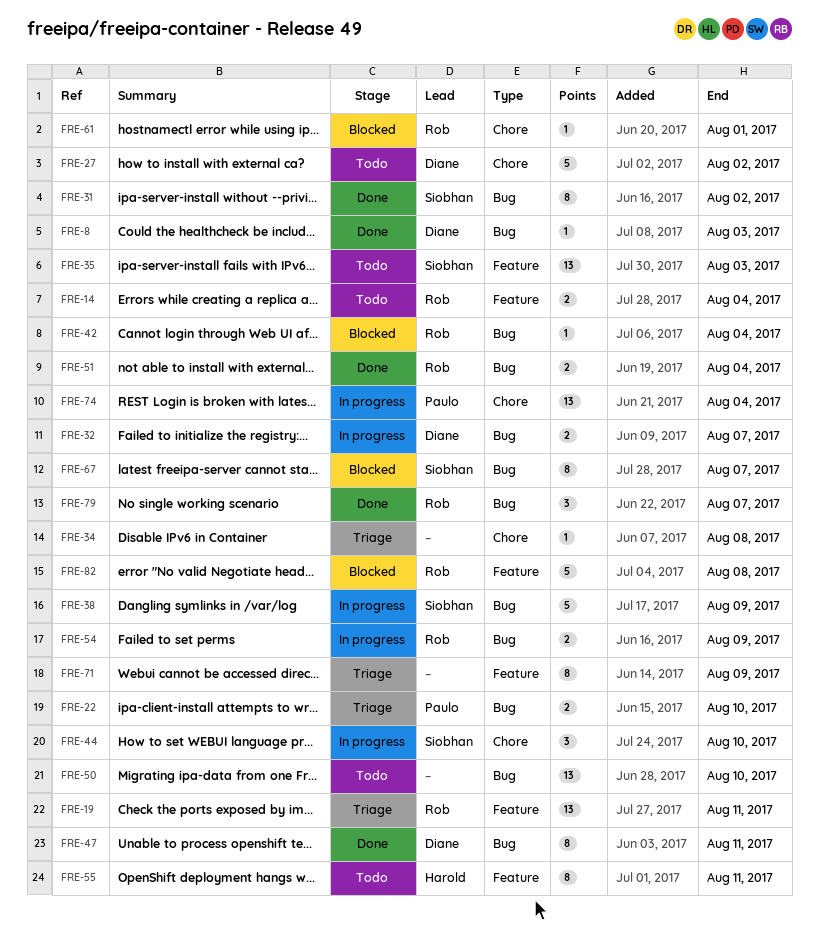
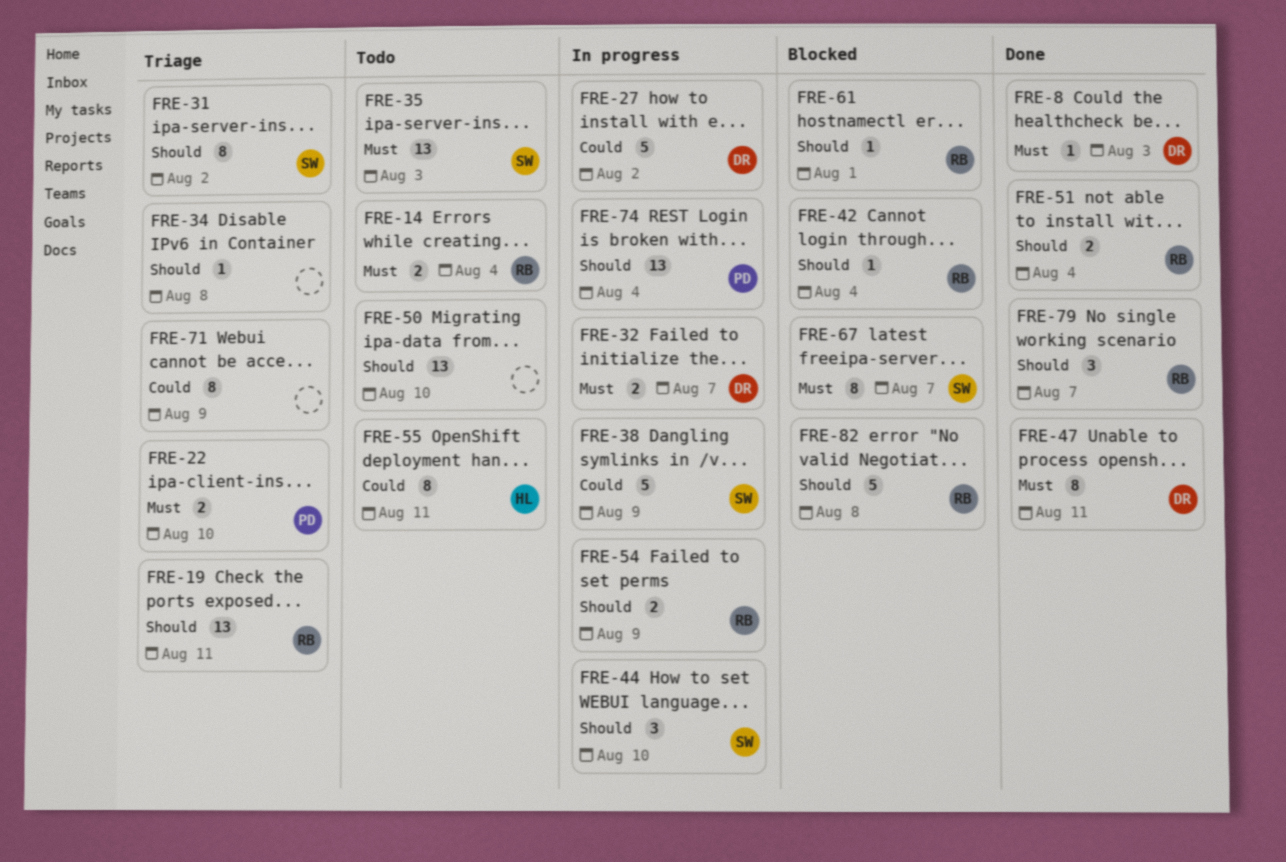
FRE-27, status: Todo -> In progress
FRE-31, status: Done -> Triage

